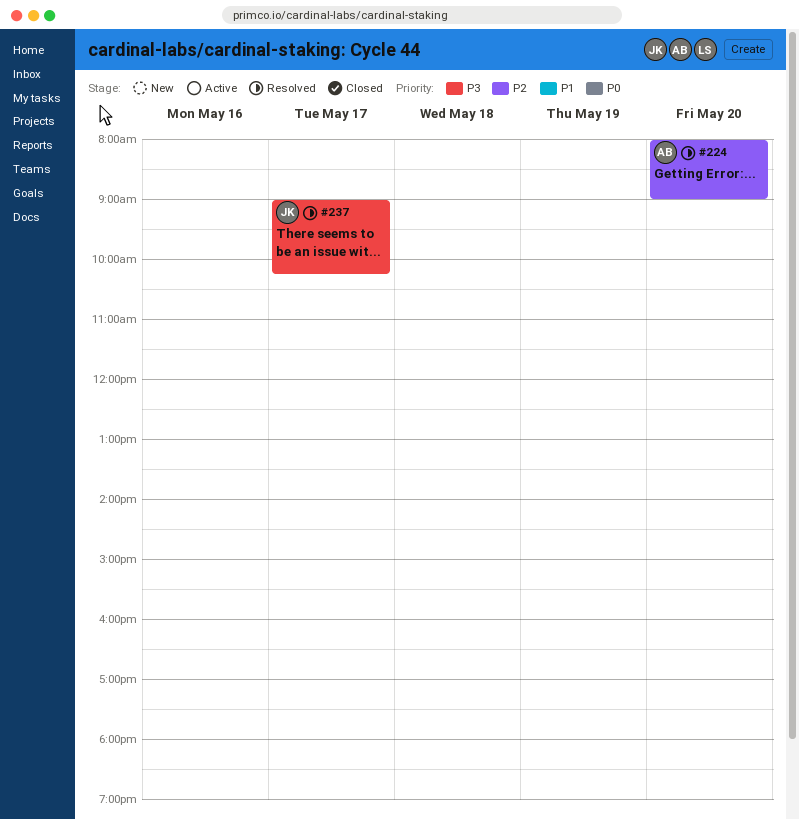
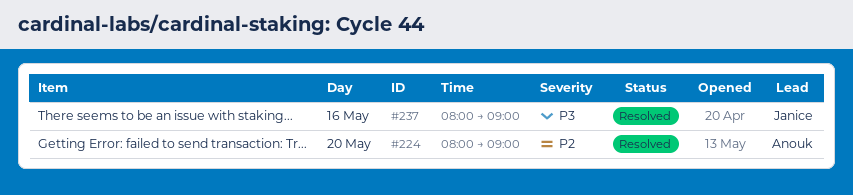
#237, day: May 17 -> May 16
#237, begins: 09:00 -> 08:00
#237, ends: 10:15 -> 09:00

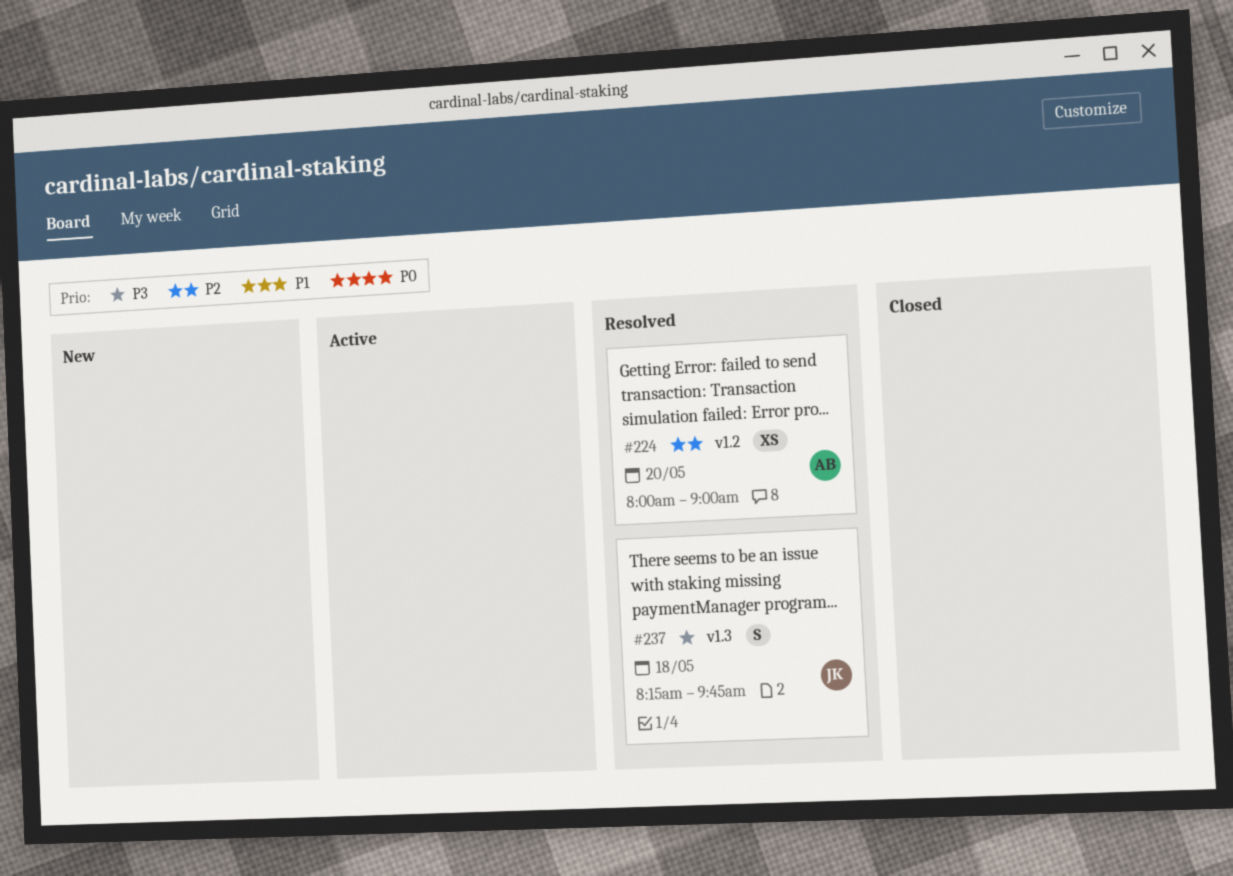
#237, day: May 16 -> May 18
#237, begins: 08:00 -> 08:15
#237, ends: 09:00 -> 09:45

